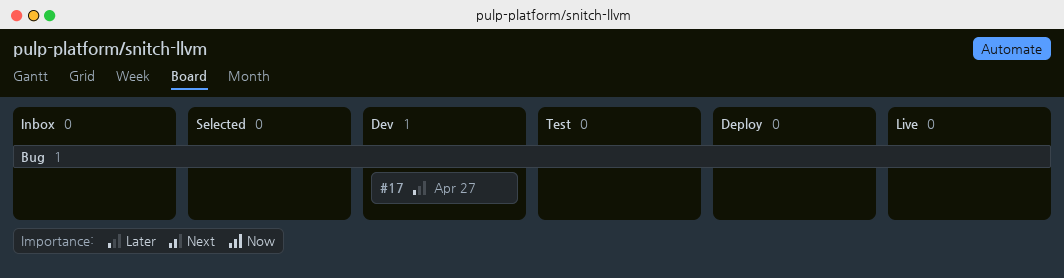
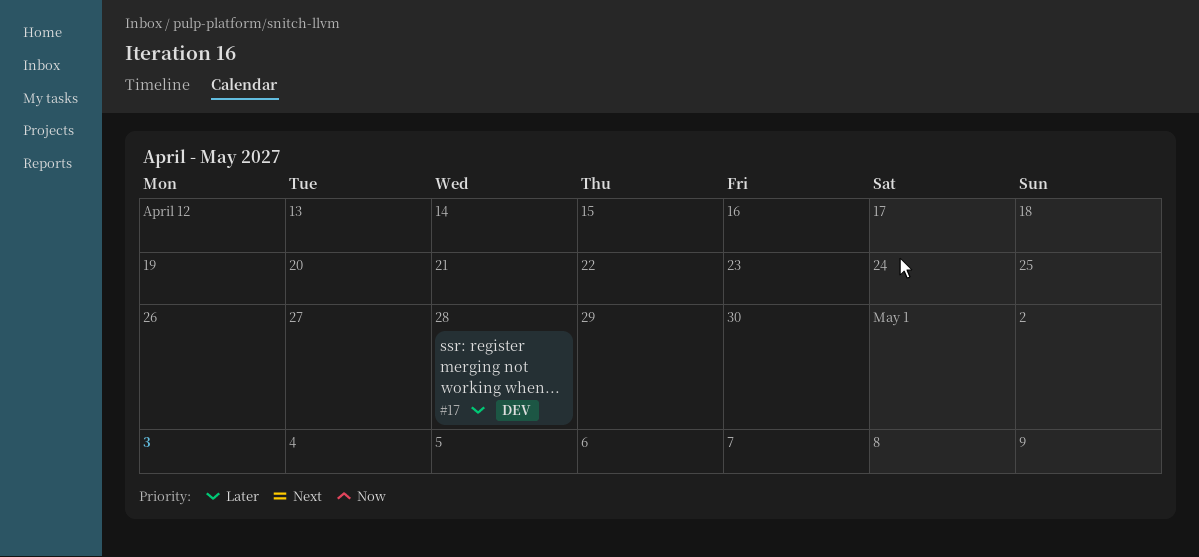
#17, due: Apr 27 -> Apr 28

